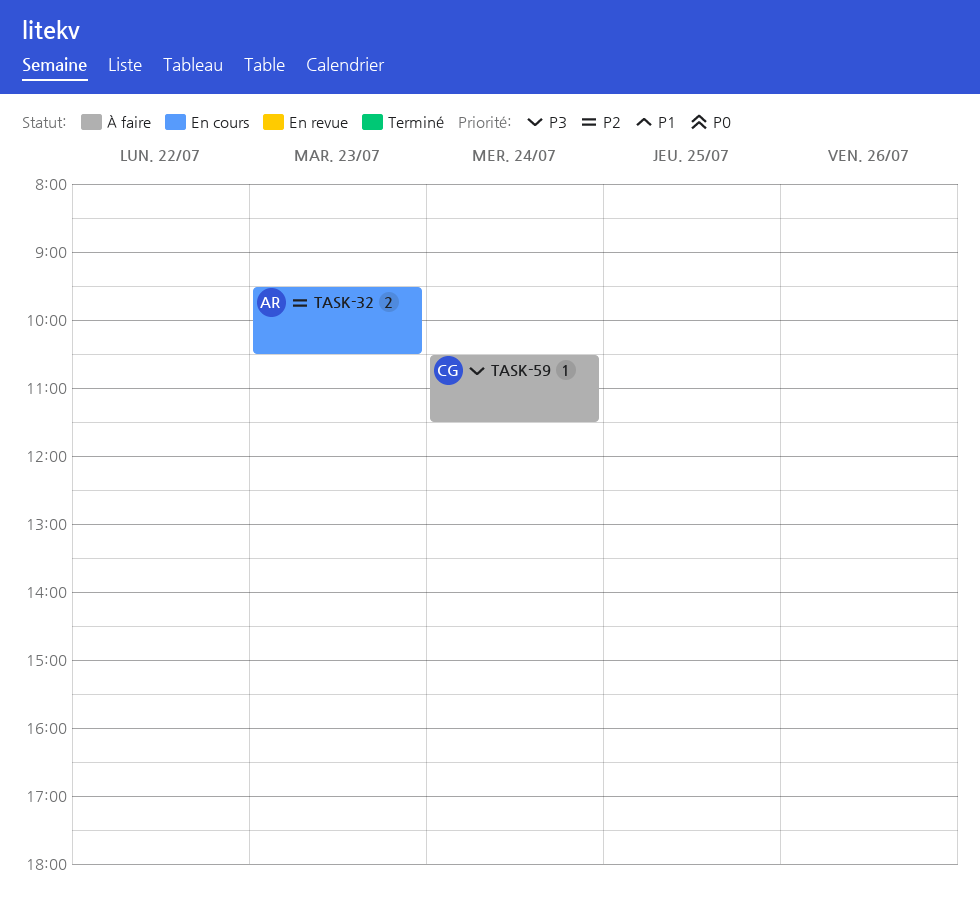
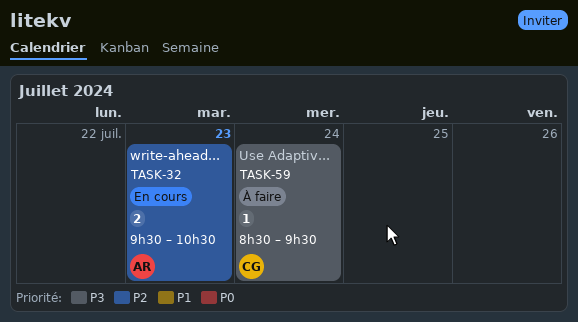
TASK-59, begins: 10:30 -> 08:30
TASK-59, ends: 11:30 -> 09:30

